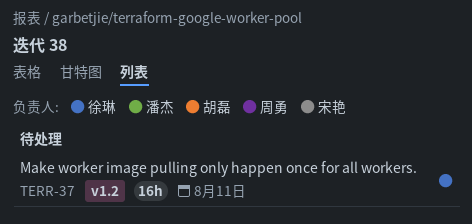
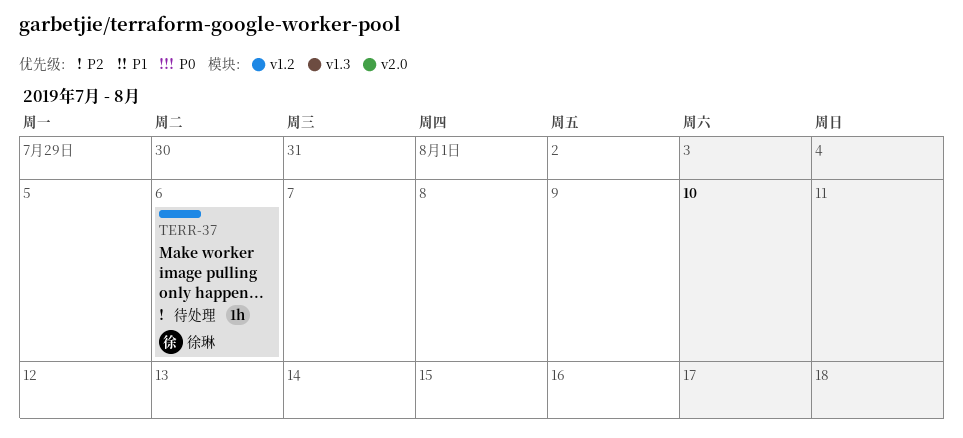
TERR-37, estimate: 16h -> 1h
TERR-37, due: Aug 11 -> Aug 6

